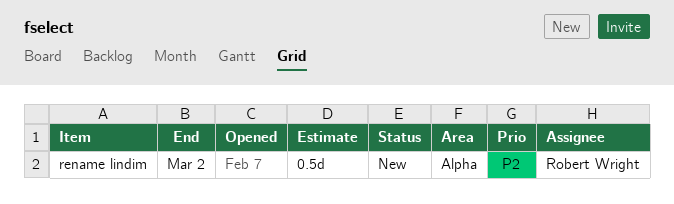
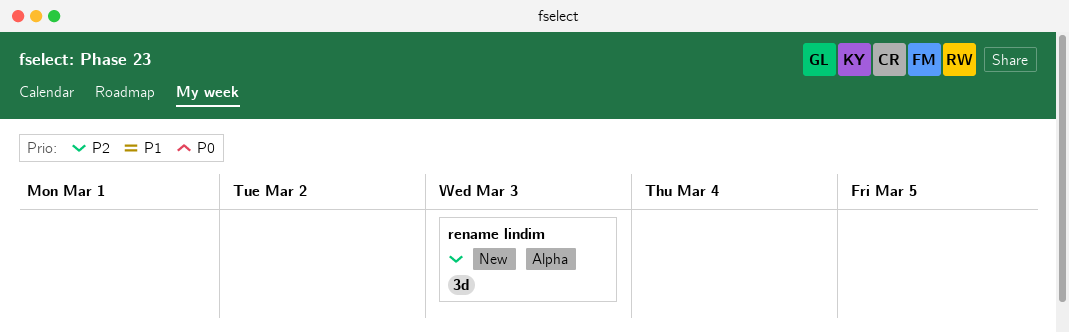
rename lindim, estimate: 0.5d -> 3d
rename lindim, due: Mar 2 -> Mar 3

